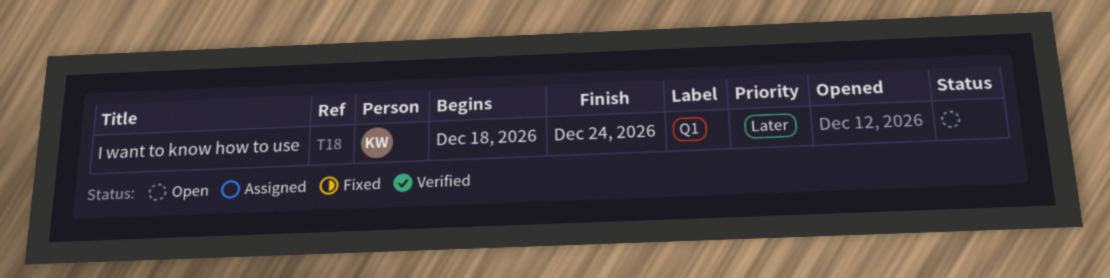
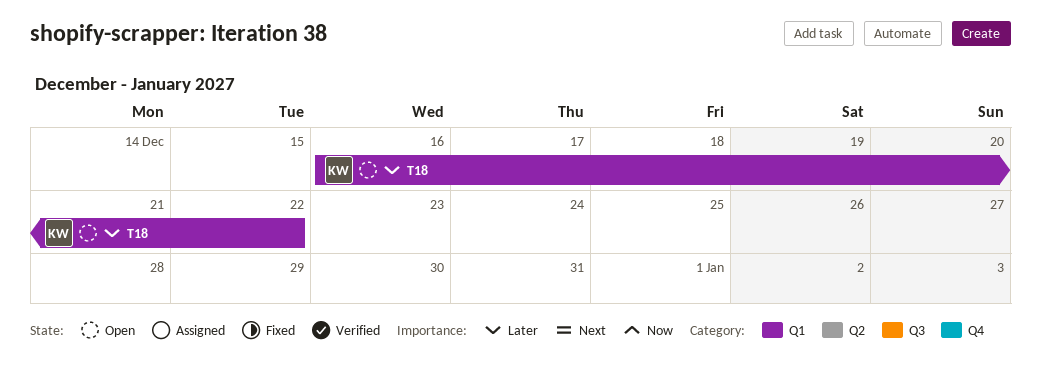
T18, start: Dec 18 -> Dec 16
T18, due: Dec 24 -> Dec 22

